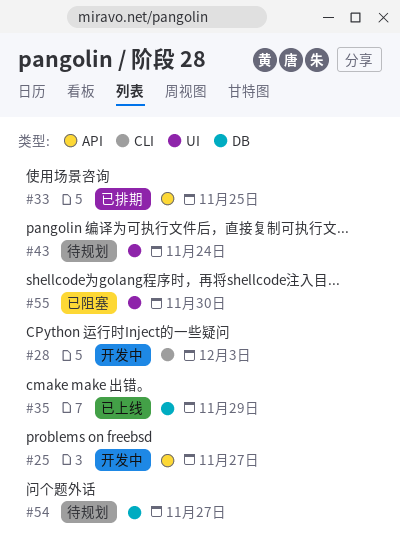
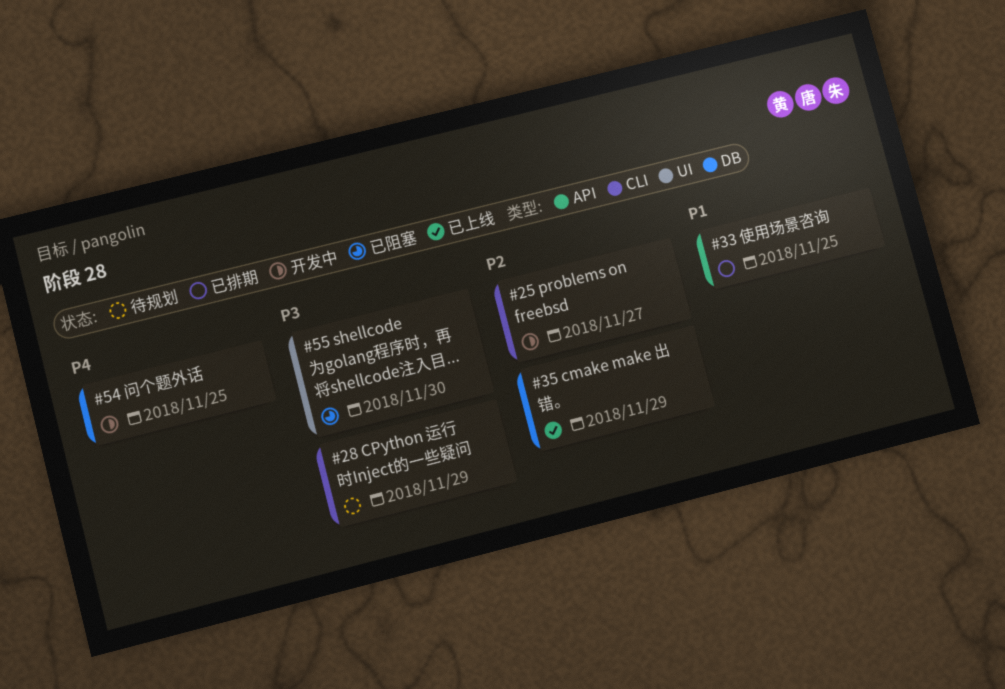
#25, label: API -> CLI
#28, status: 开发中 -> 待规划
#28, due: Dec 3 -> Nov 29
#43: present -> none
#54, status: 待规划 -> 开发中
#54, due: Nov 27 -> Nov 25

